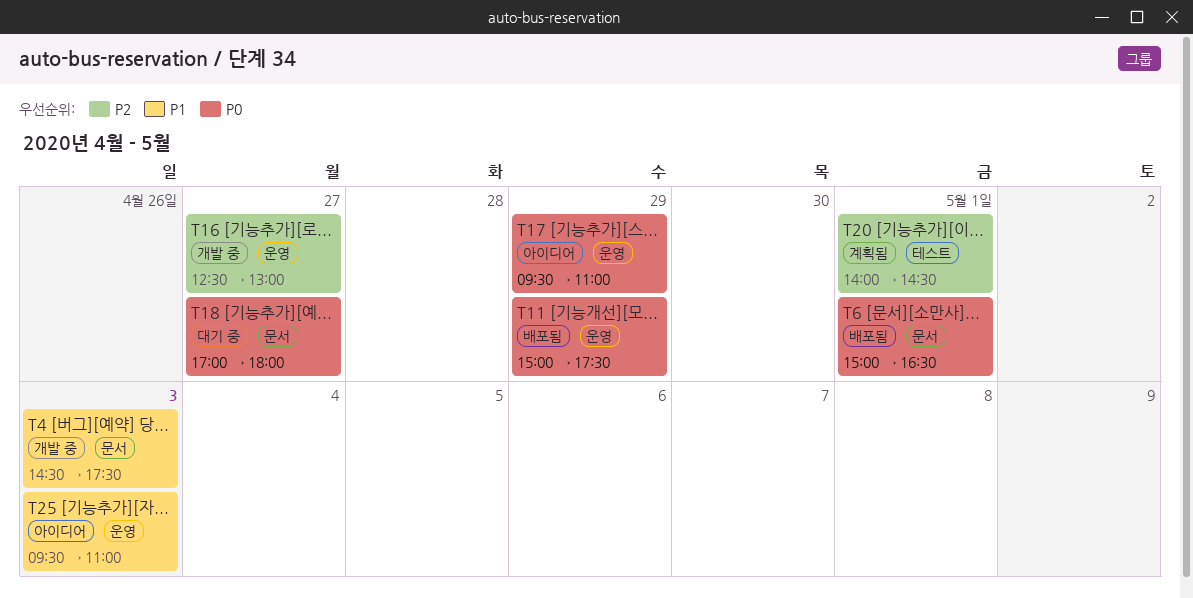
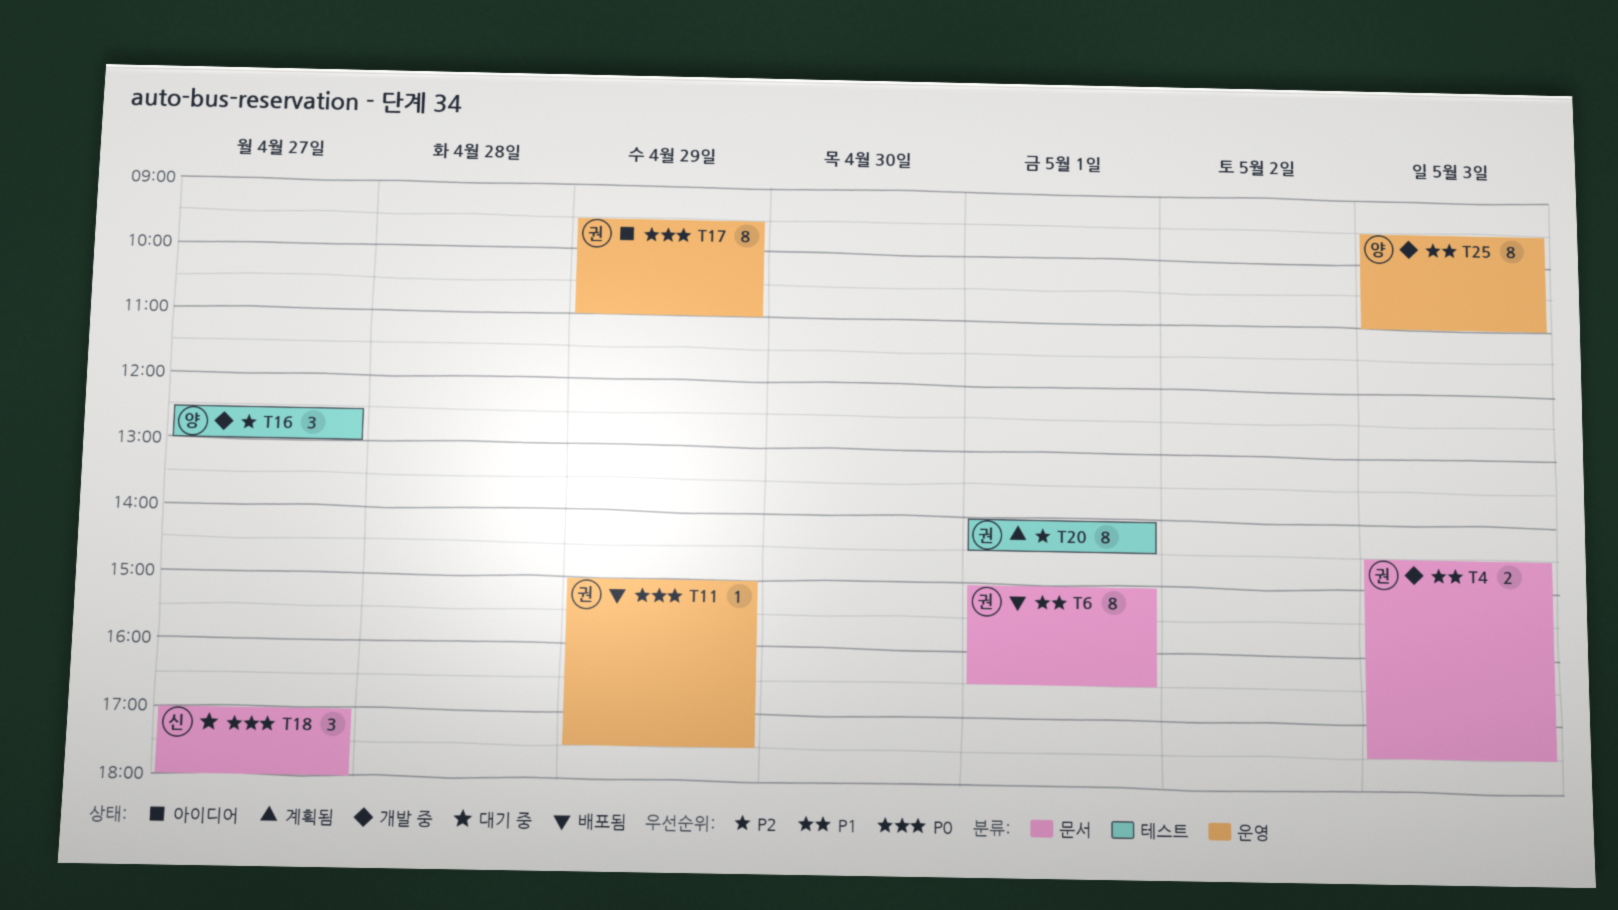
T6, priority: P0 -> P1
T16, label: 운영 -> 테스트
T25, status: 아이디어 -> 개발 중

